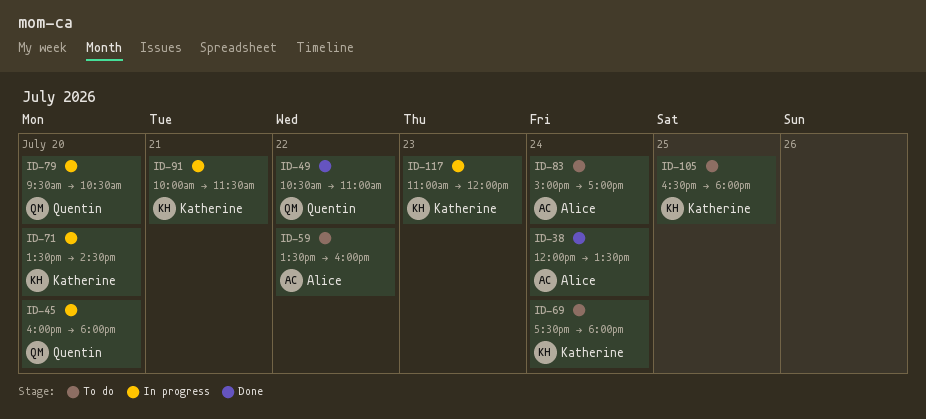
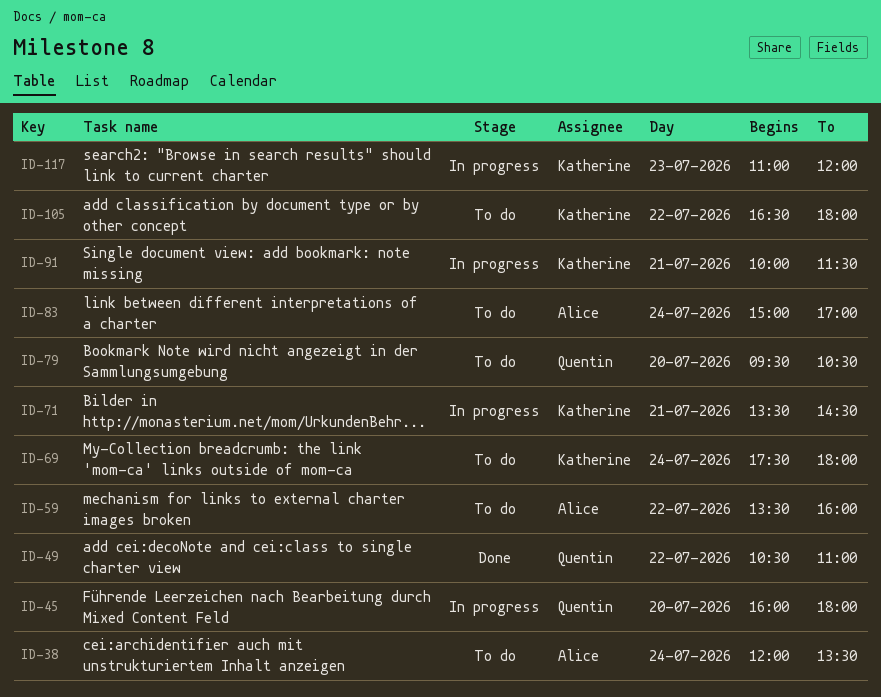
ID-38, status: Done -> To do
ID-71, day: Jul 20 -> Jul 21
ID-79, status: In progress -> To do
ID-105, day: Jul 25 -> Jul 22

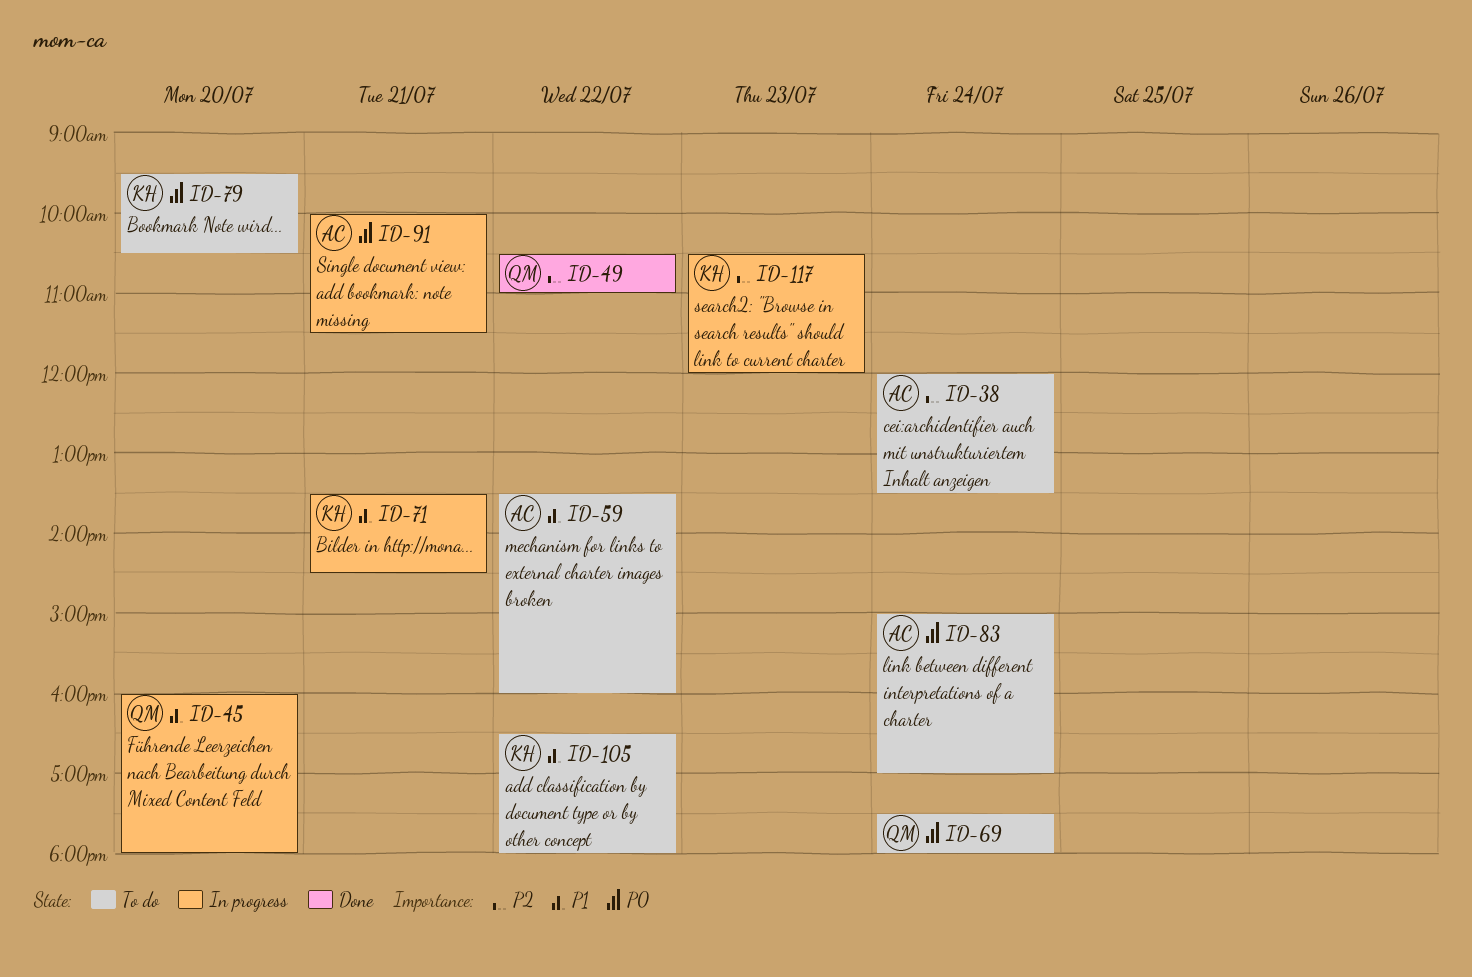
ID-69, owner: Katherine -> Quentin
ID-79, owner: Quentin -> Katherine
ID-91, owner: Katherine -> Alice
ID-117, begins: 11:00 -> 10:30

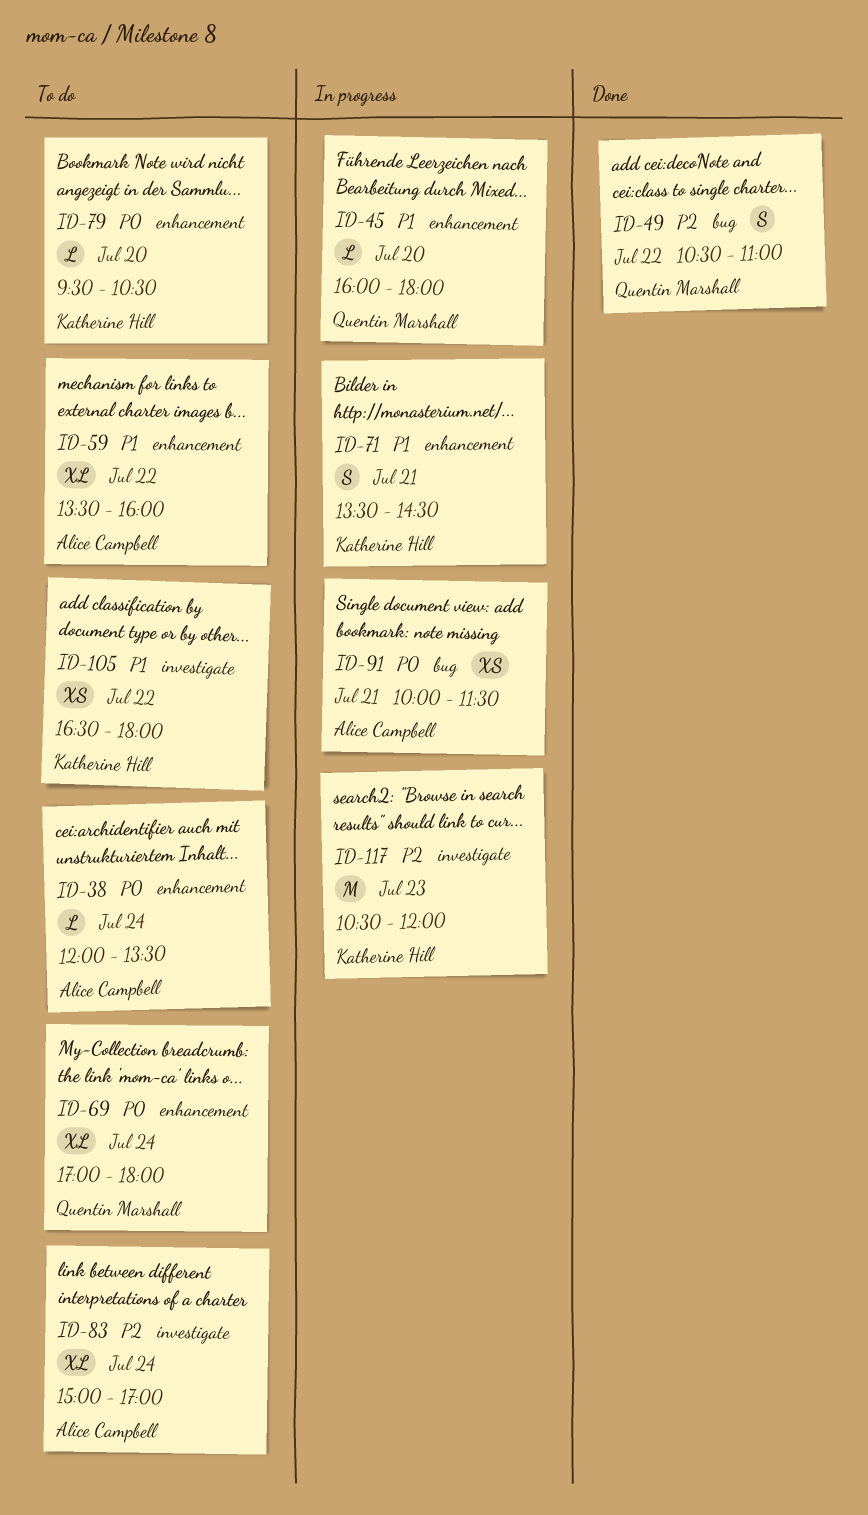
ID-38, priority: P2 -> P0
ID-69, begins: 17:30 -> 17:00
ID-83, priority: P0 -> P2

